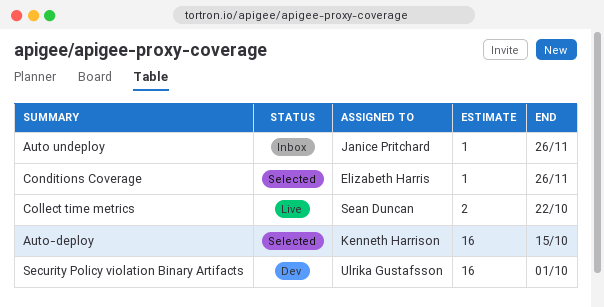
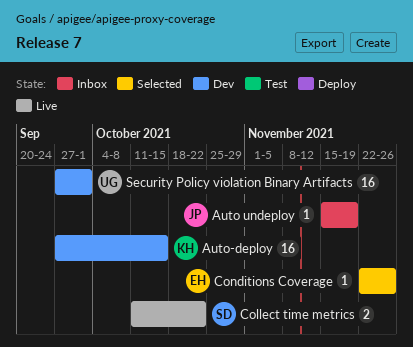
Auto undeploy, due: Nov 26 -> Nov 19
Auto-deploy, status: Selected -> Dev

